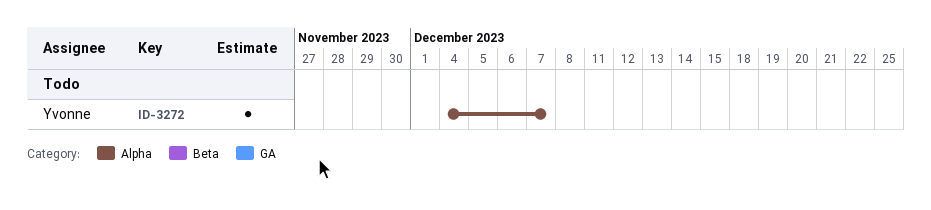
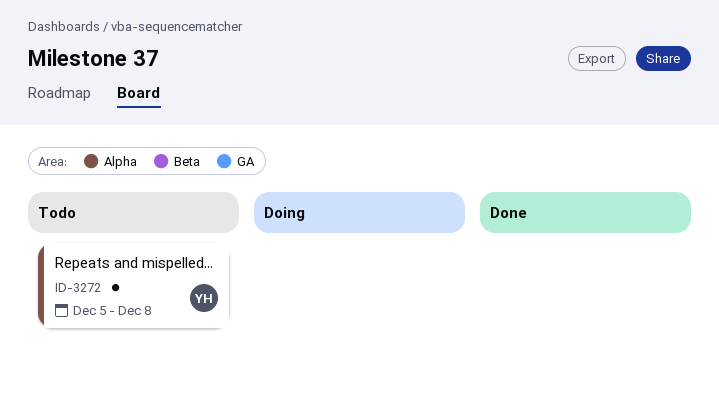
ID-3272, start: Dec 4 -> Dec 5
ID-3272, due: Dec 7 -> Dec 8

